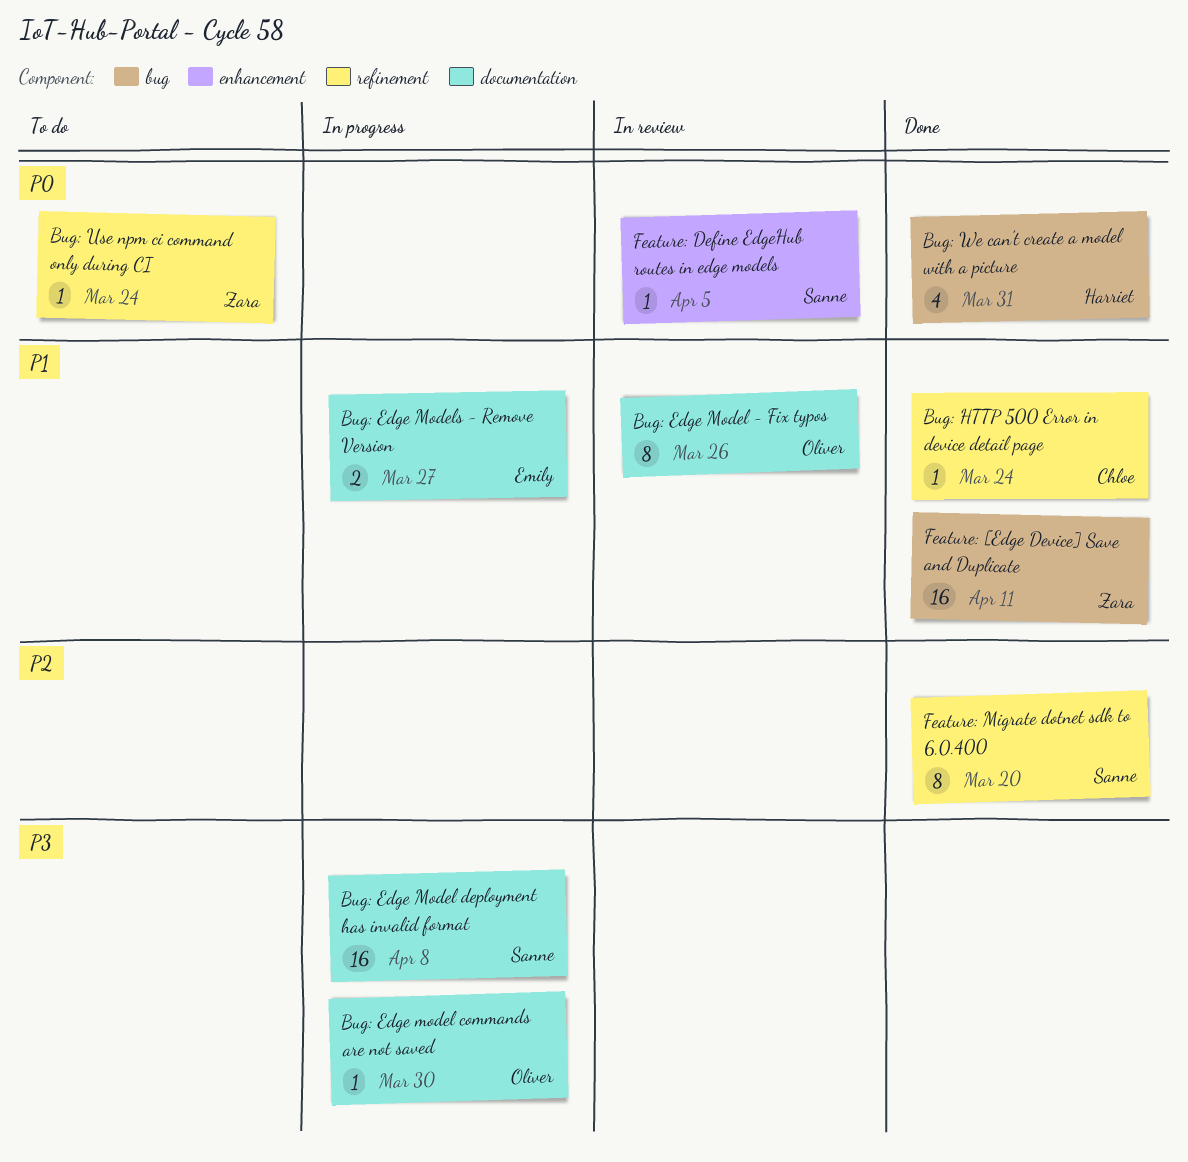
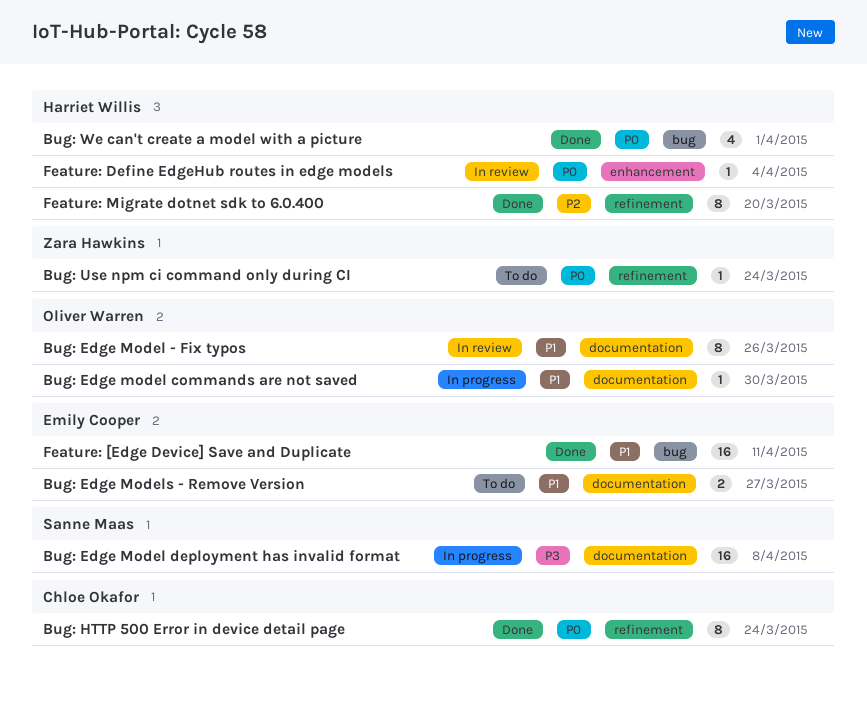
Bug: Edge model commands are not saved, priority: P3 -> P1
Bug: Edge Models - Remove Version, status: In progress -> To do
Bug: HTTP 500 Error in device detail page, priority: P1 -> P0
Bug: HTTP 500 Error in device detail page, estimate: 1 -> 8
Bug: We can't create a model with a picture, due: Mar 31 -> Apr 1
Feature: [Edge Device] Save and Duplicate, owner: Zara Hawkins -> Emily Cooper
Feature: Define EdgeHub routes in edge models, owner: Sanne Maas -> Harriet Willis
Feature: Define EdgeHub routes in edge models, due: Apr 5 -> Apr 4
Feature: Migrate dotnet sdk to 6.0.400, owner: Sanne Maas -> Harriet Willis

